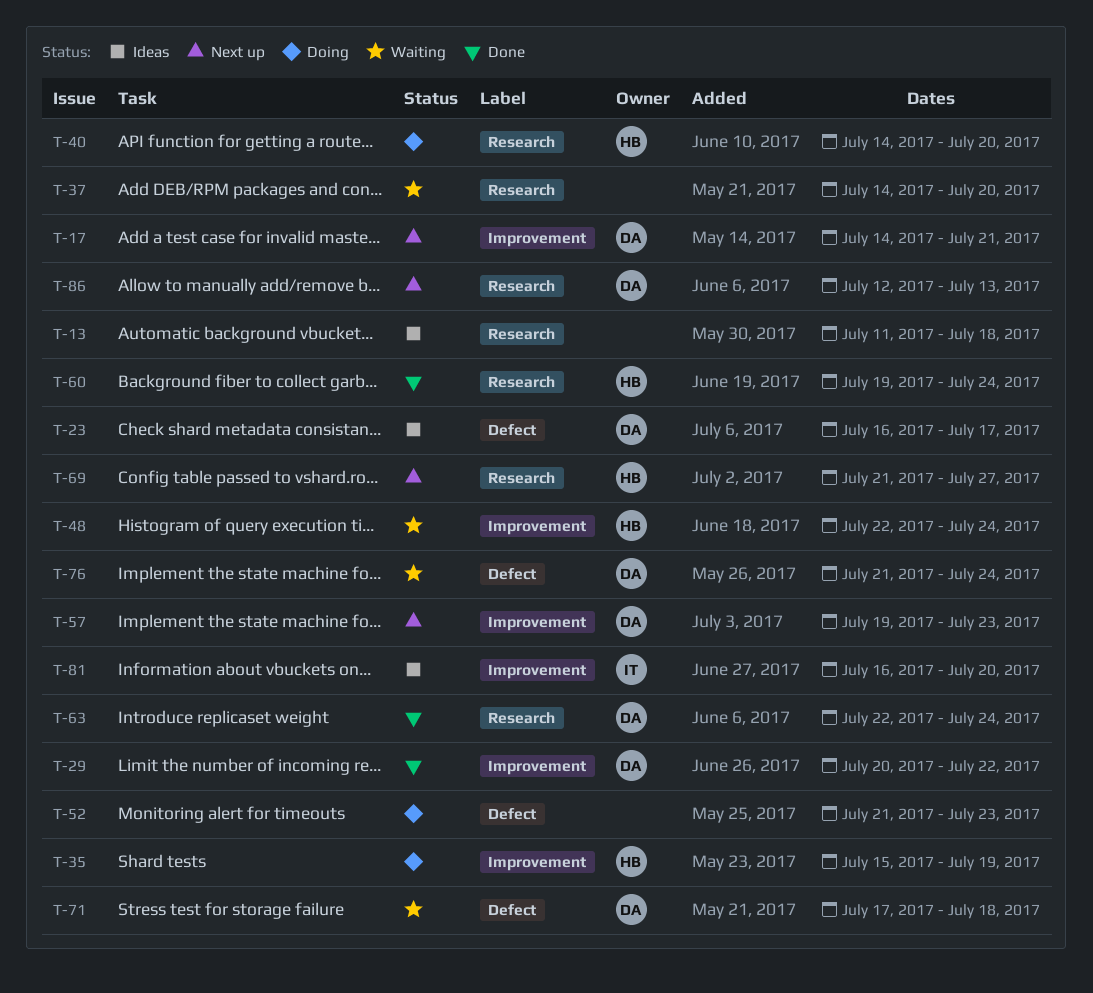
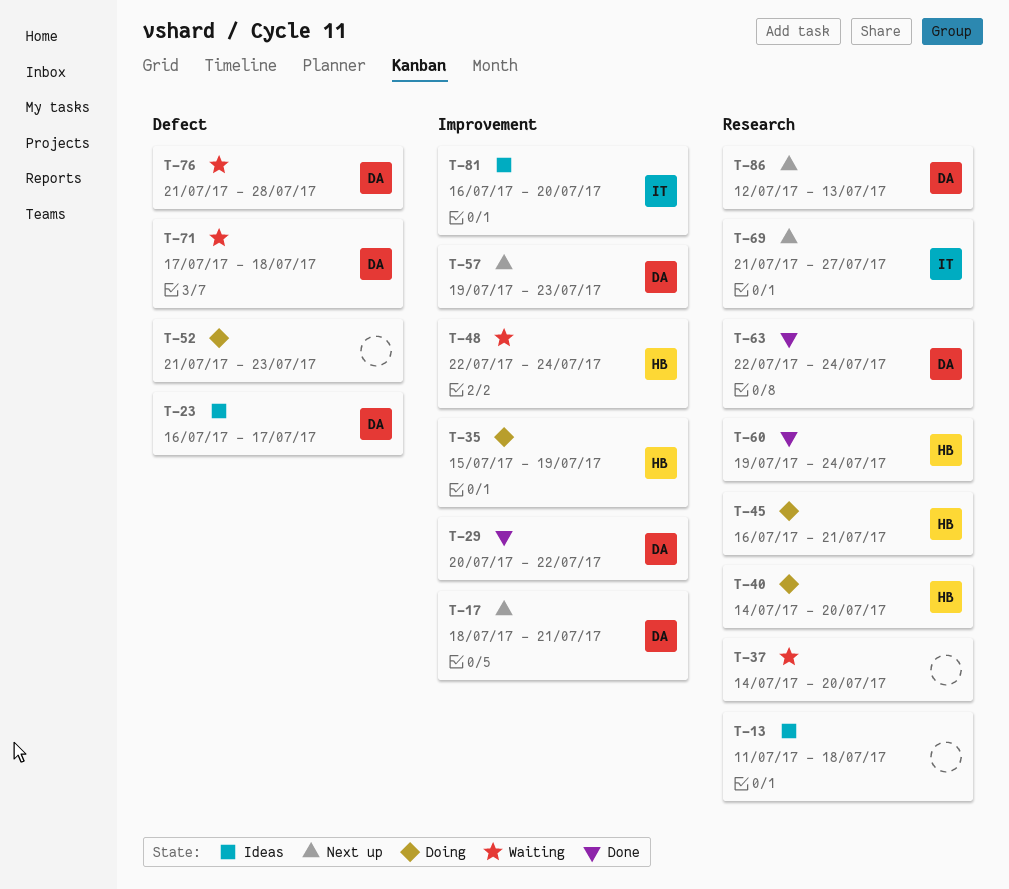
T-17, start: Jul 14 -> Jul 18
T-45: none -> present
T-69, owner: HB -> IT
T-76, due: Jul 24 -> Jul 28

